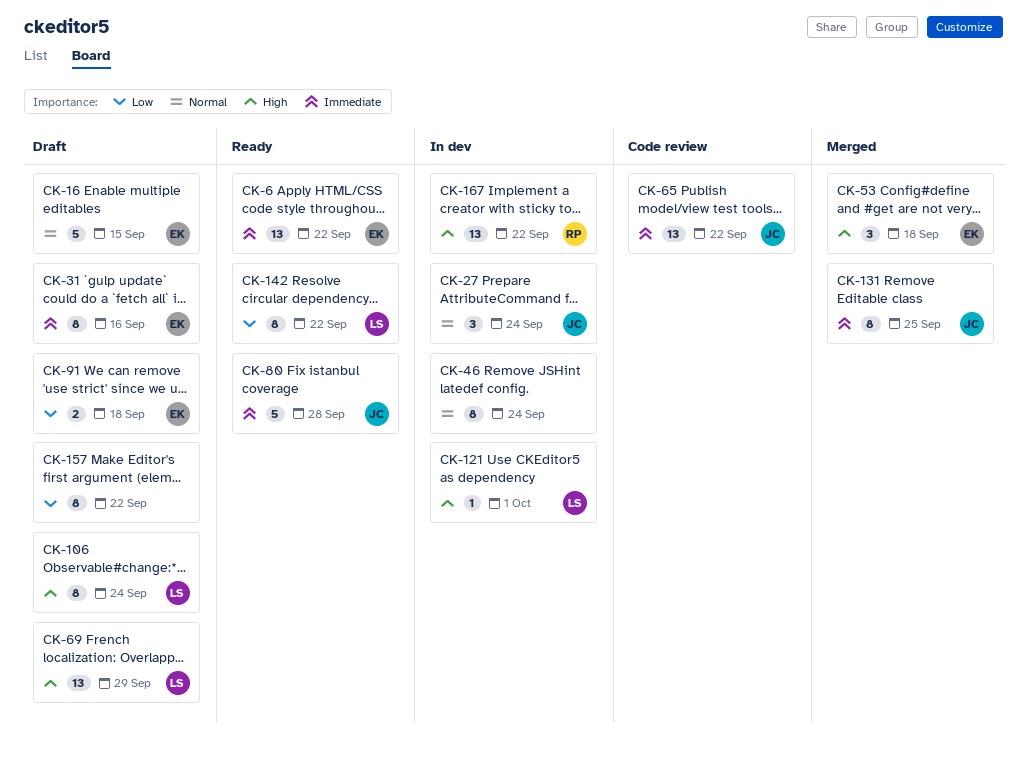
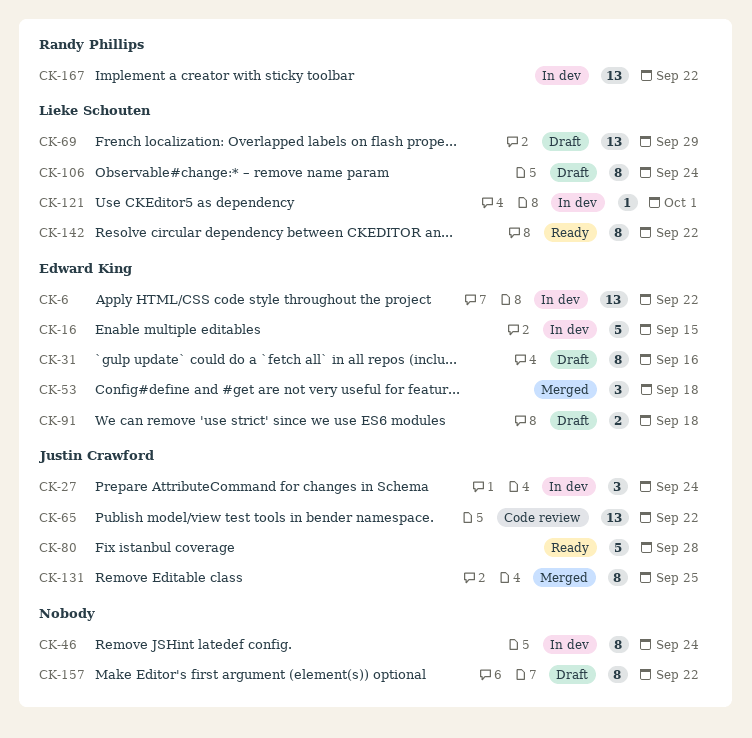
CK-6, status: Ready -> In dev
CK-16, status: Draft -> In dev

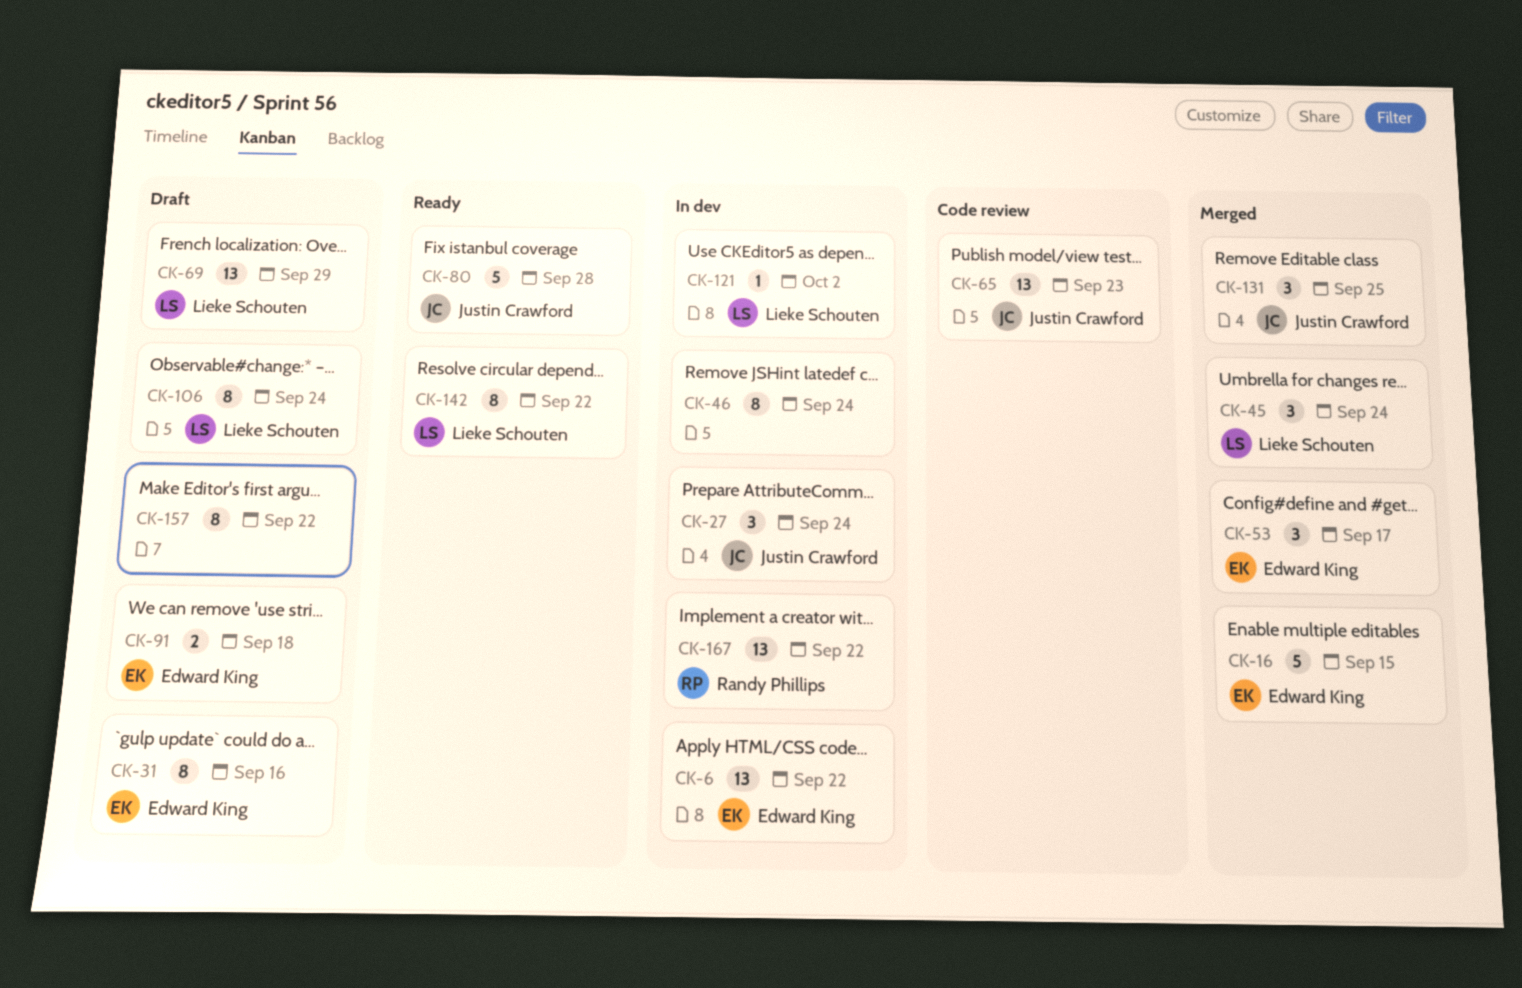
CK-16, status: In dev -> Merged
CK-45: none -> present
CK-53, due: Sep 18 -> Sep 17
CK-65, due: Sep 22 -> Sep 23
CK-121, due: Oct 1 -> Oct 2
CK-131, estimate: 8 -> 3

